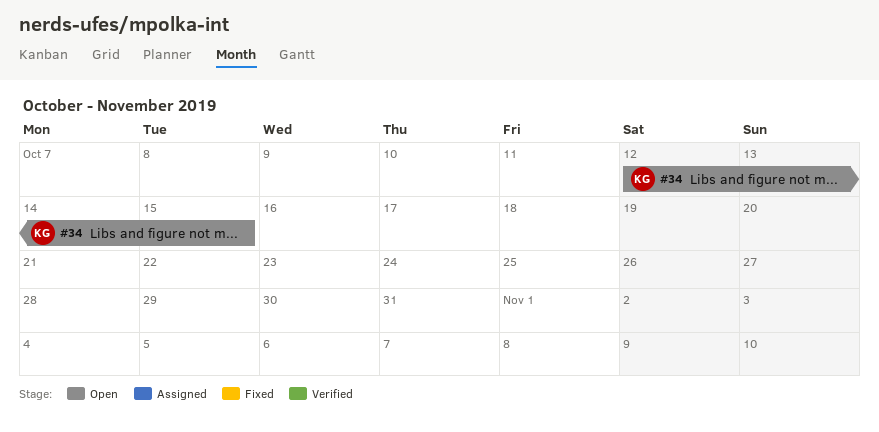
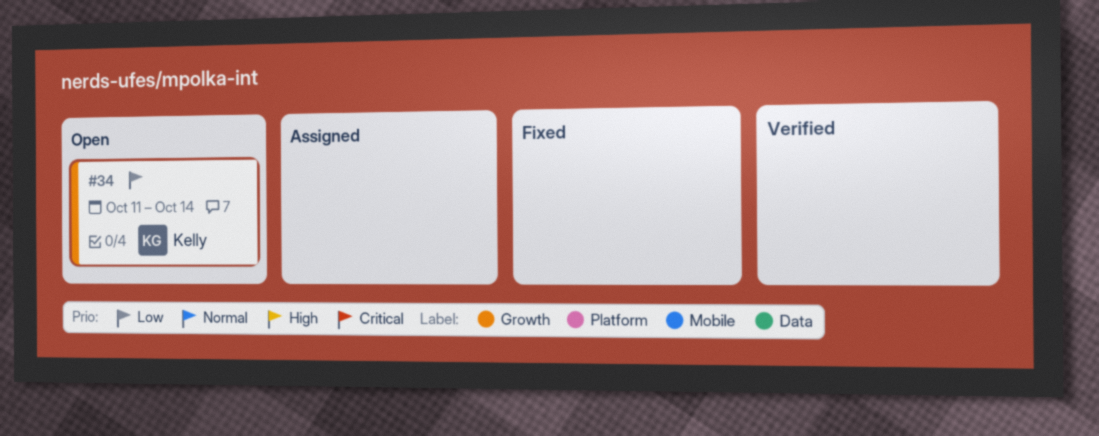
#34, start: Oct 12 -> Oct 11
#34, due: Oct 15 -> Oct 14

